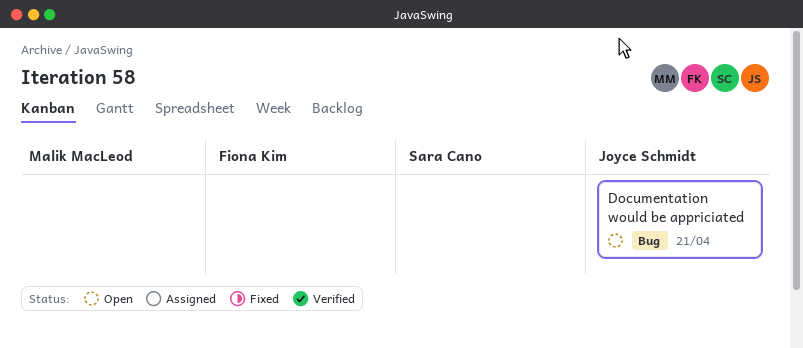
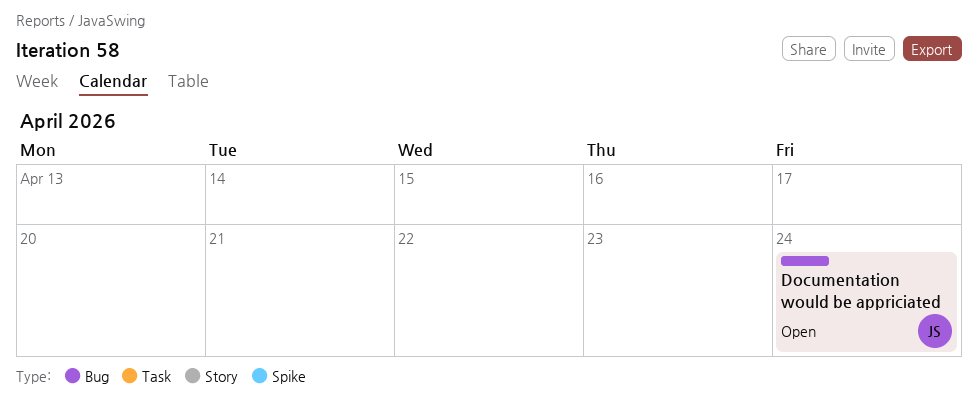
Documentation would be appriciated, due: Apr 21 -> Apr 24

